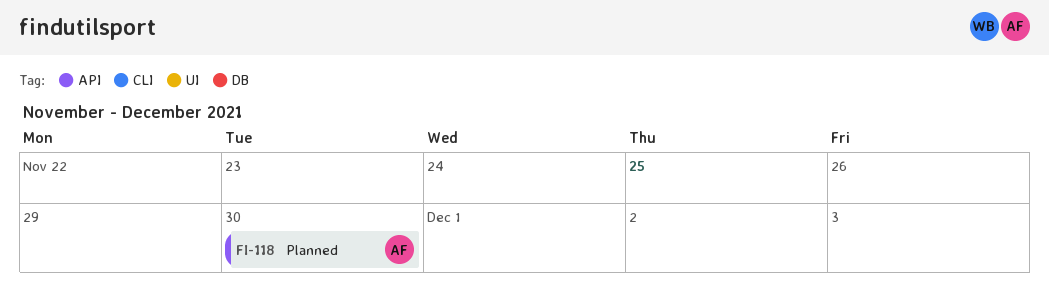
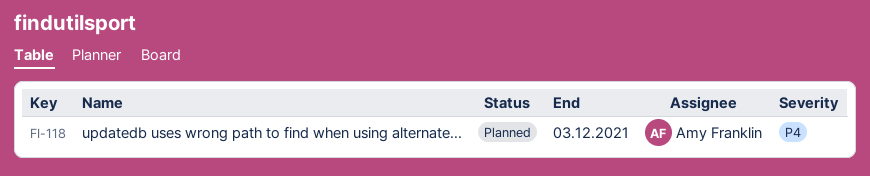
FI-118, due: Nov 30 -> Dec 3

